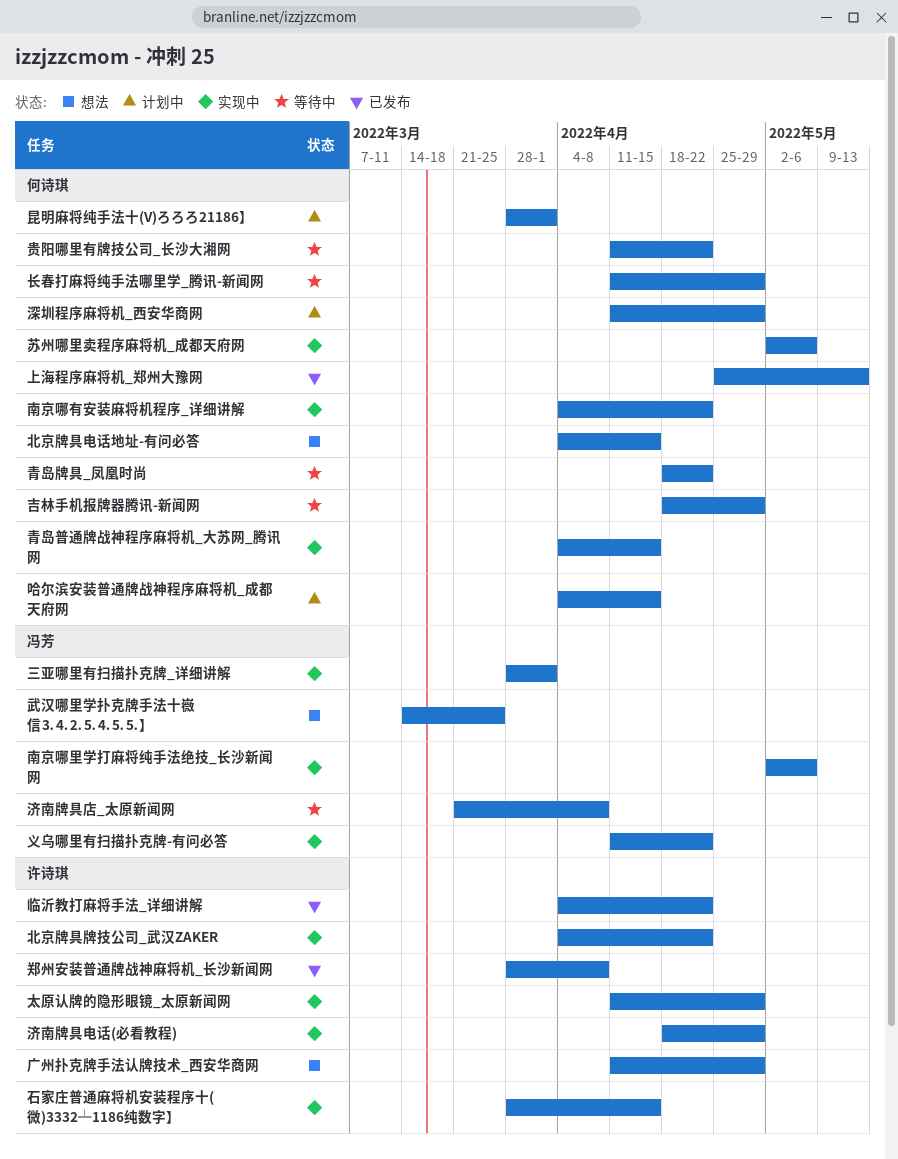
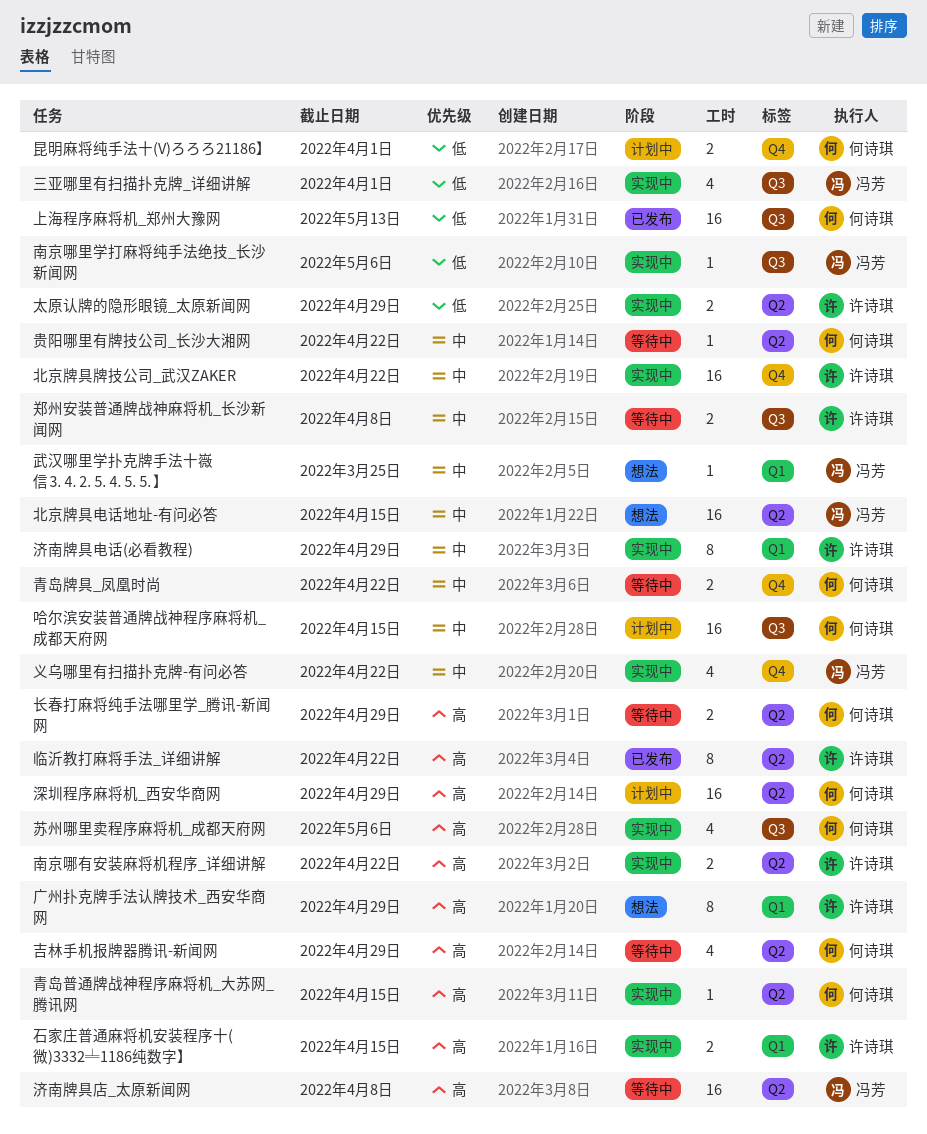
北京牌具电话地址-有问必答, owner: 何诗琪 -> 冯芳
南京哪有安装麻将机程序_详细讲解, owner: 何诗琪 -> 许诗琪
郑州安装普通牌战神麻将机_长沙新闻网, status: 已发布 -> 等待中

